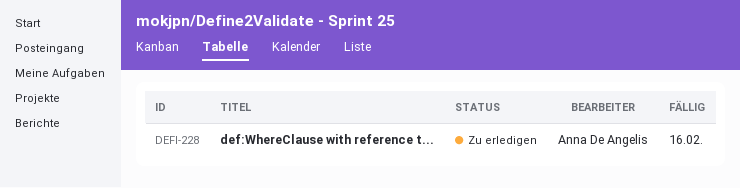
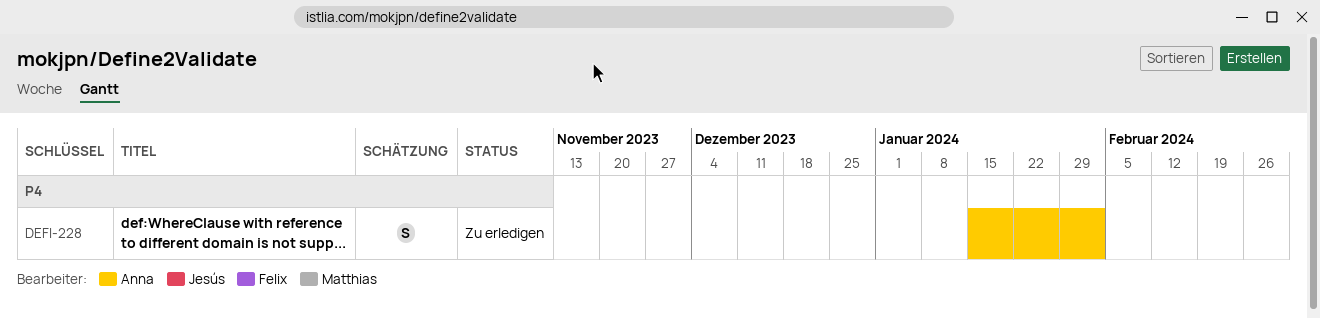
DEFI-228, due: Feb 16 -> Feb 2

